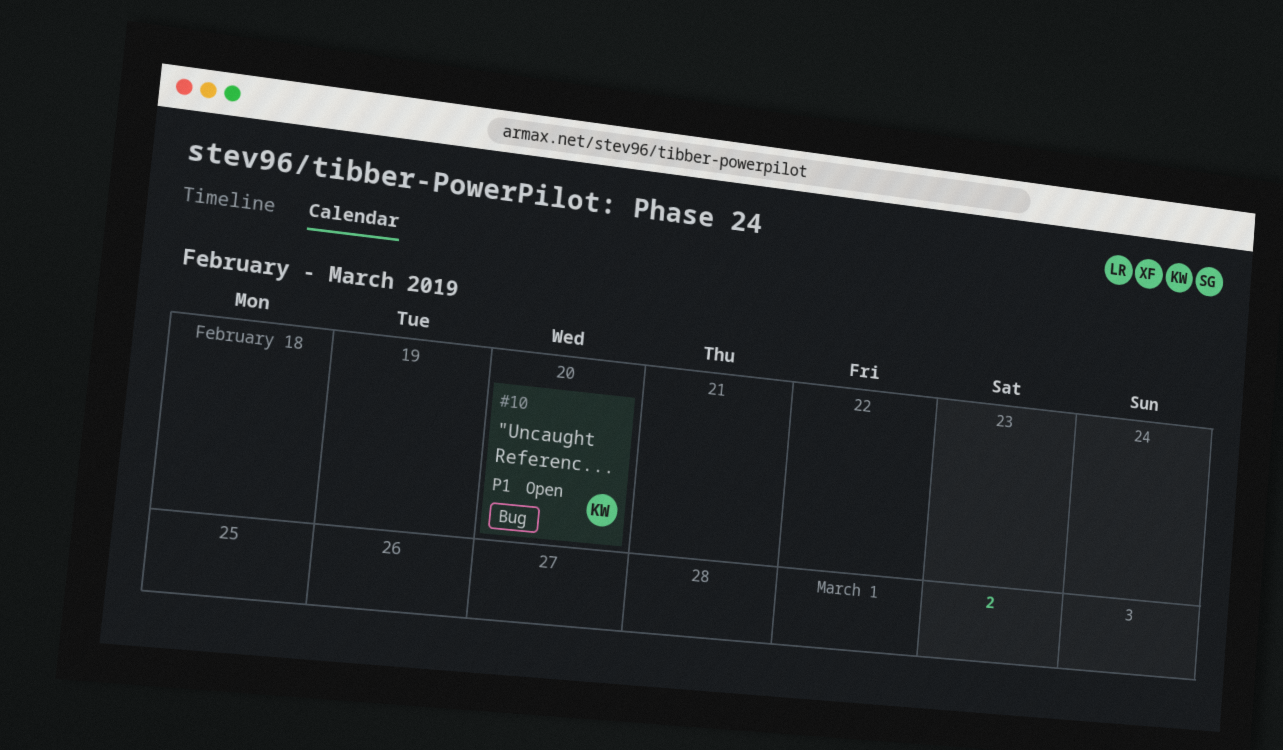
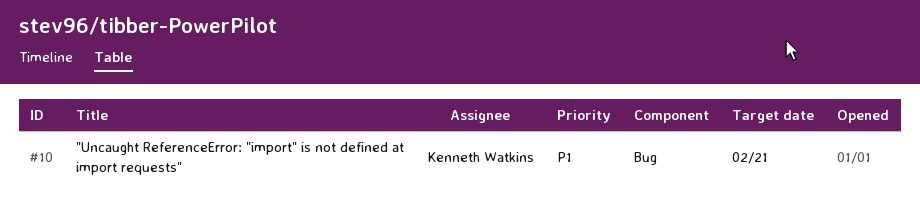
#10, due: Feb 20 -> Feb 21

